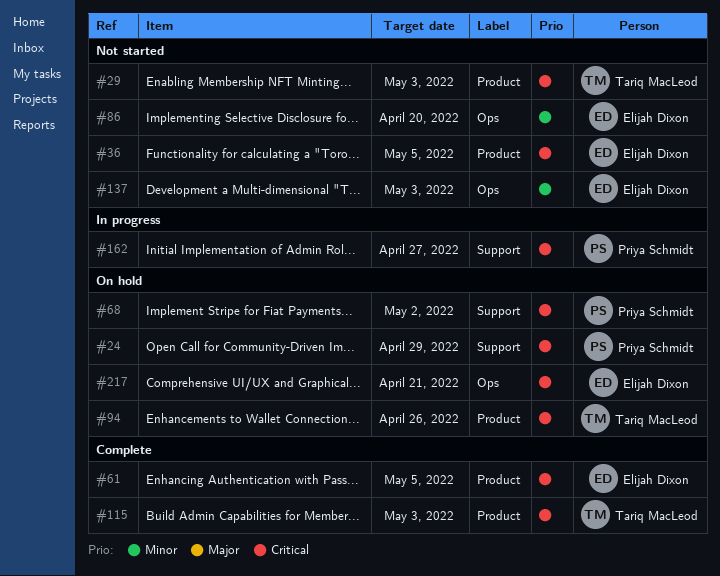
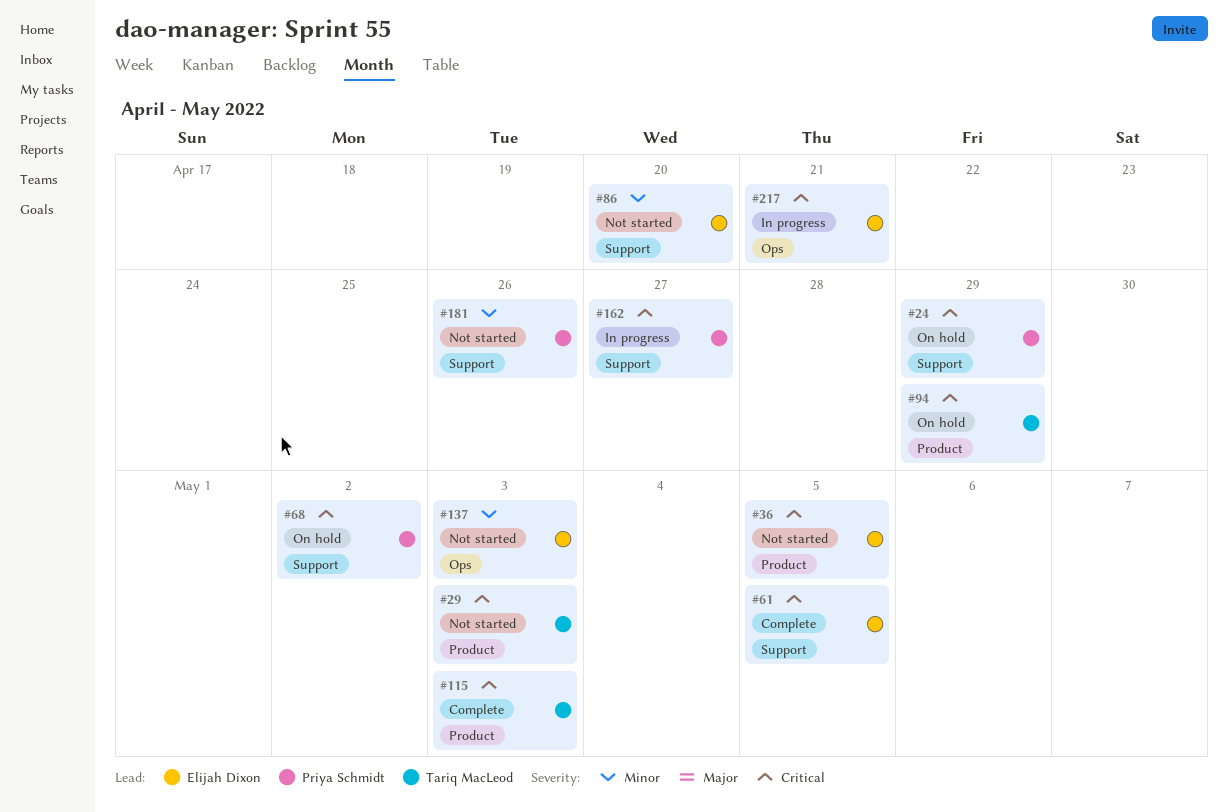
#61, label: Product -> Support
#86, label: Ops -> Support
#94, due: Apr 26 -> Apr 29
#181: none -> present
#217, status: On hold -> In progress

